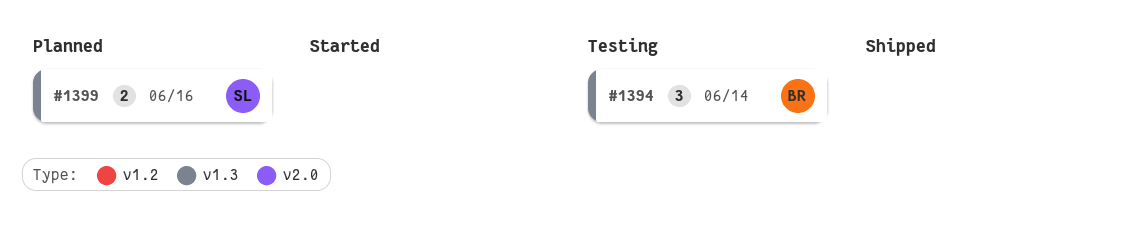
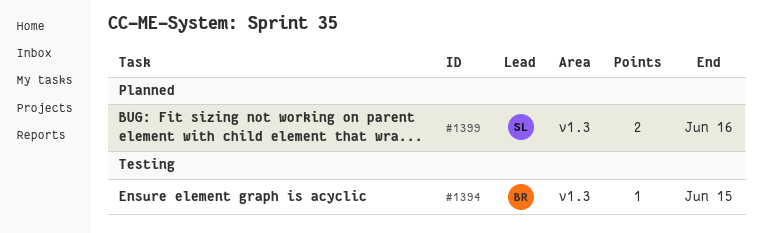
#1394, estimate: 3 -> 1
#1394, due: Jun 14 -> Jun 15

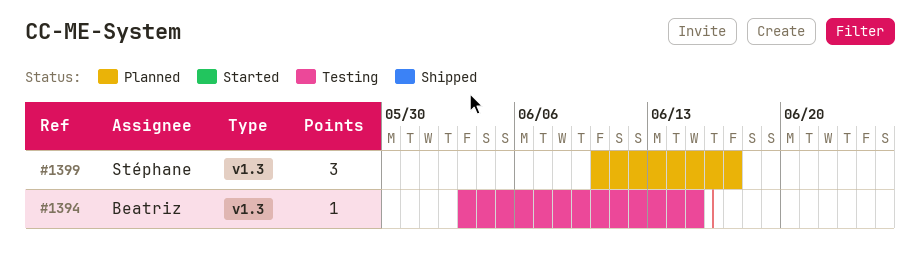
#1399, estimate: 2 -> 3
#1399, due: Jun 16 -> Jun 17

